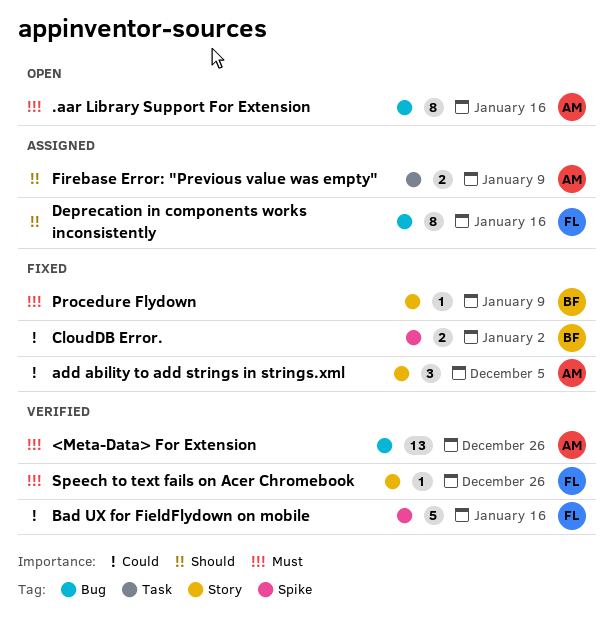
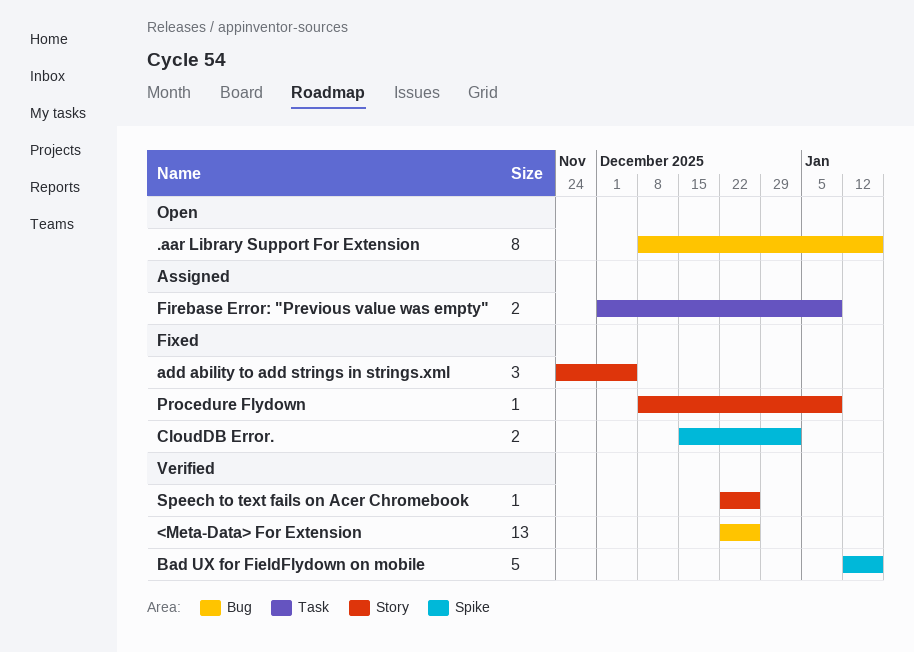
Deprecation in components works inconsistently: present -> none

